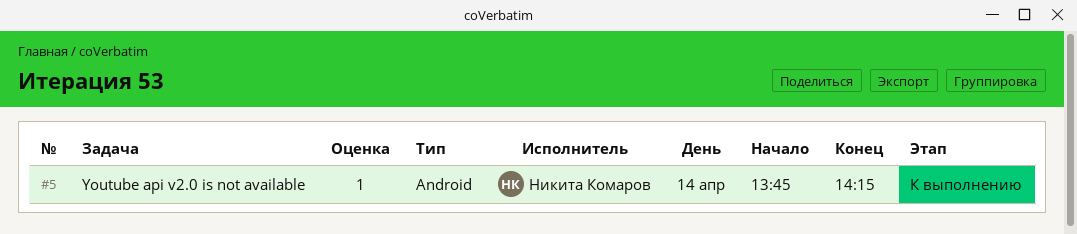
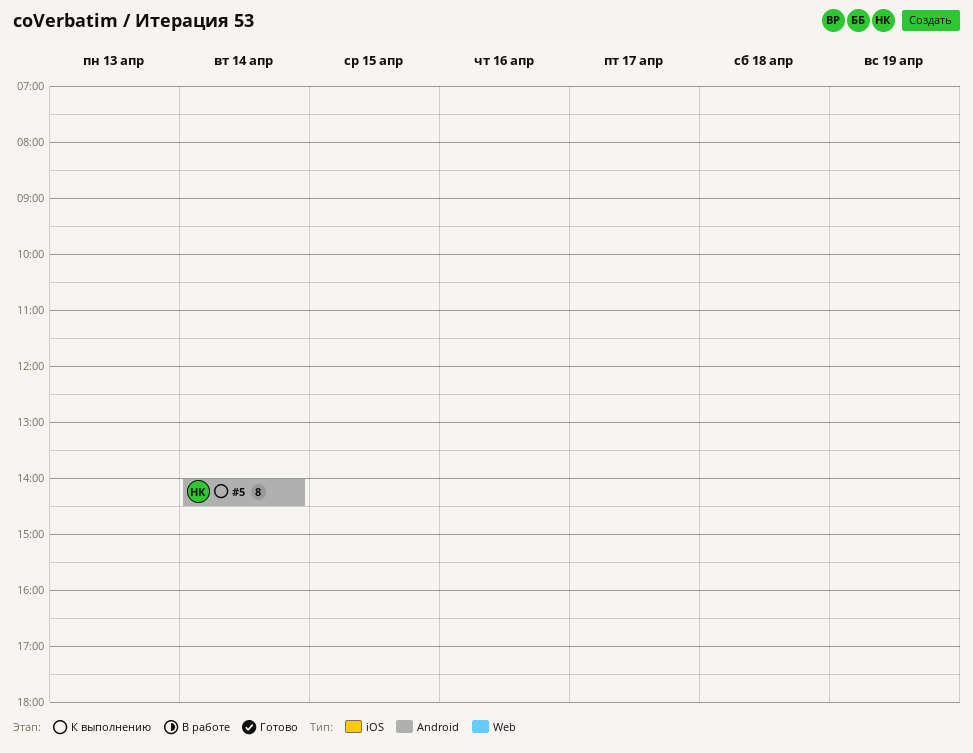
#5, estimate: 1 -> 8
#5, begins: 13:45 -> 14:00
#5, ends: 14:15 -> 14:30

